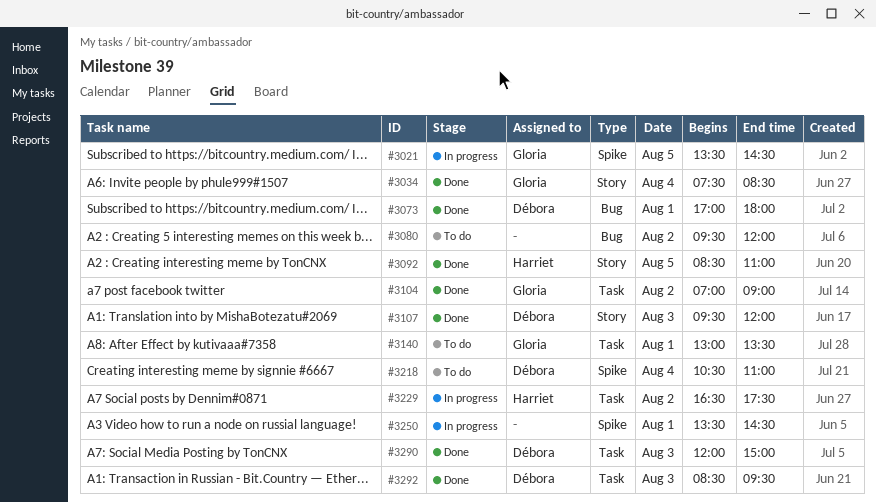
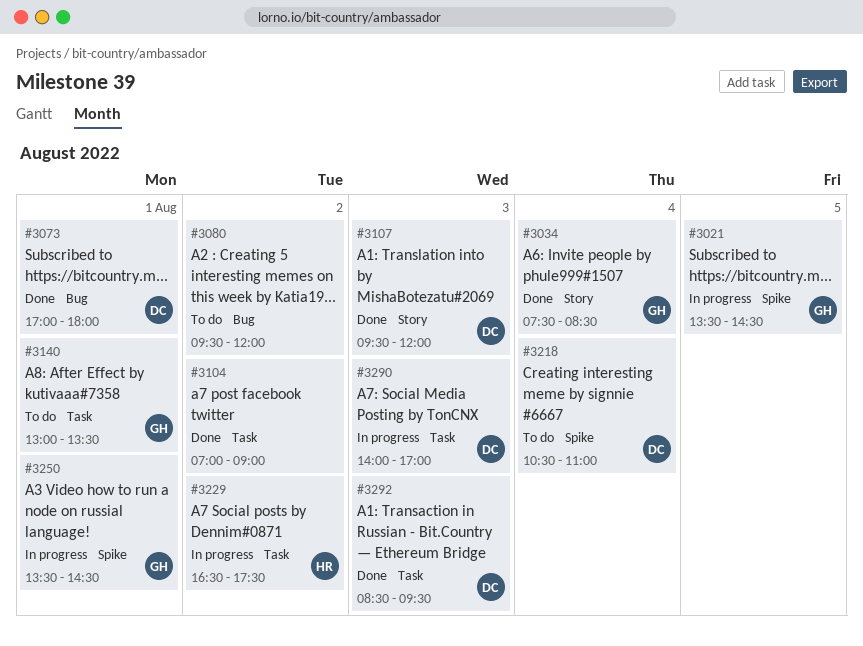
#3092: present -> none
#3104, owner: Gloria -> none
#3250, owner: none -> Gloria
#3290, status: Done -> In progress
#3290, begins: 12:00 -> 14:00
#3290, ends: 15:00 -> 17:00

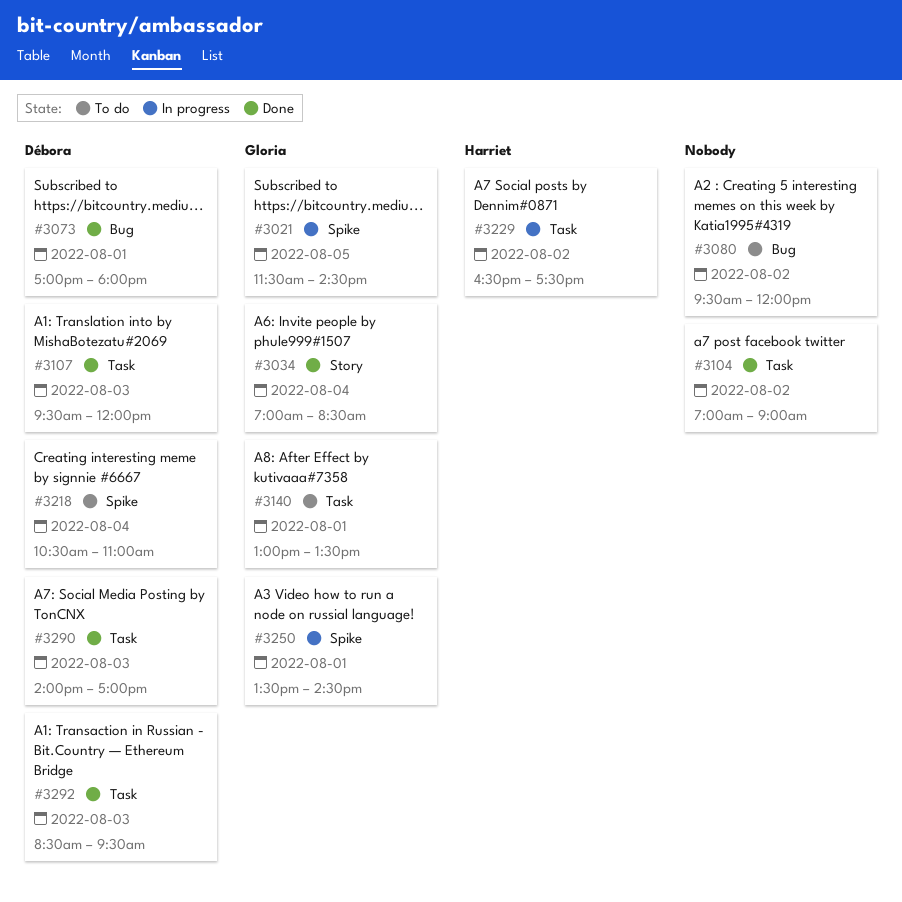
#3021, begins: 13:30 -> 11:30
#3034, begins: 07:30 -> 07:00
#3107, label: Story -> Task
#3290, status: In progress -> Done

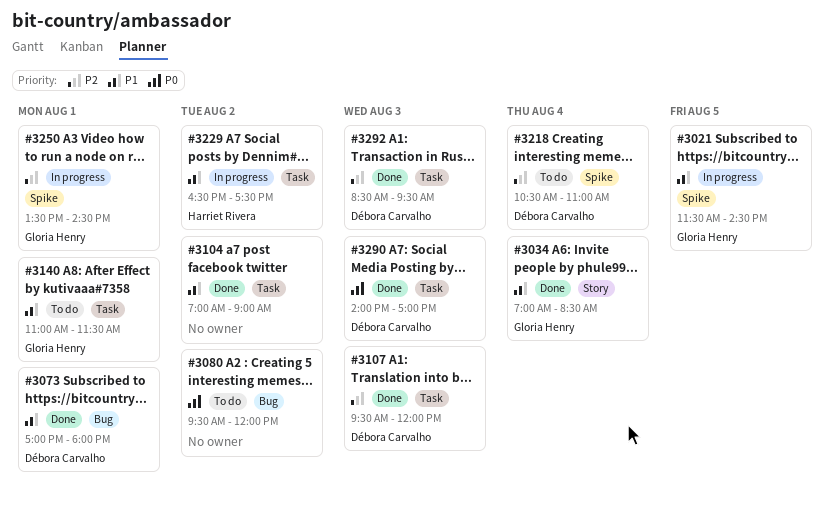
#3140, begins: 13:00 -> 11:00
#3140, ends: 13:30 -> 11:30

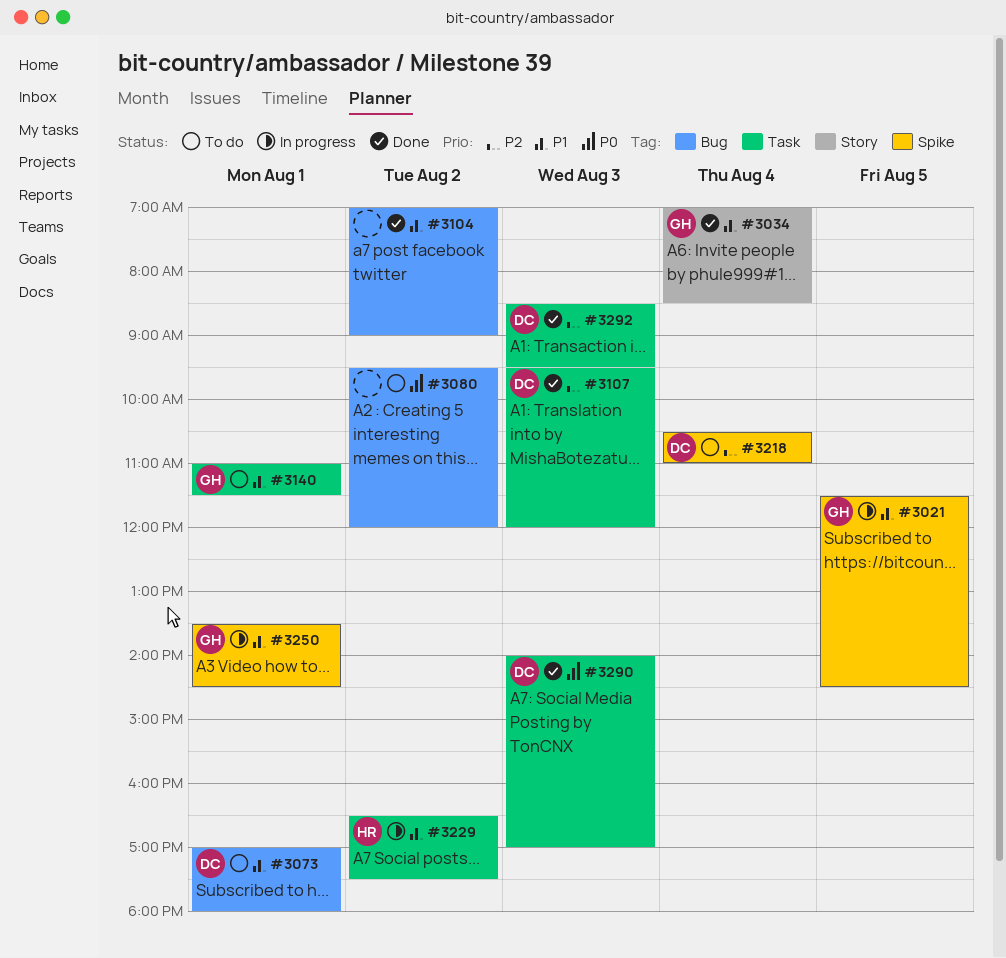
#3073, status: Done -> To do
#3104, label: Task -> Bug
#3250, priority: P2 -> P1

